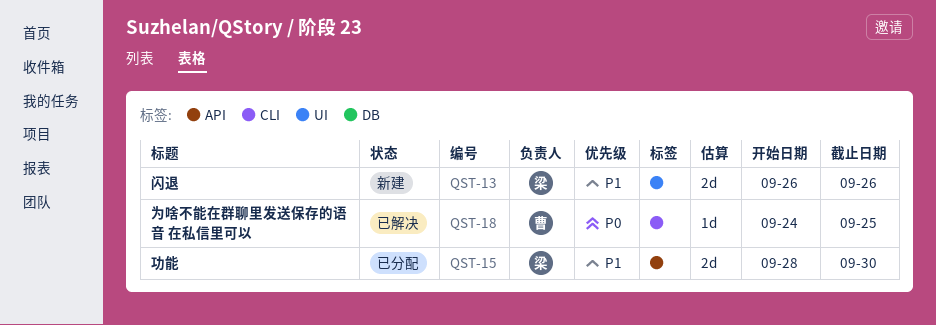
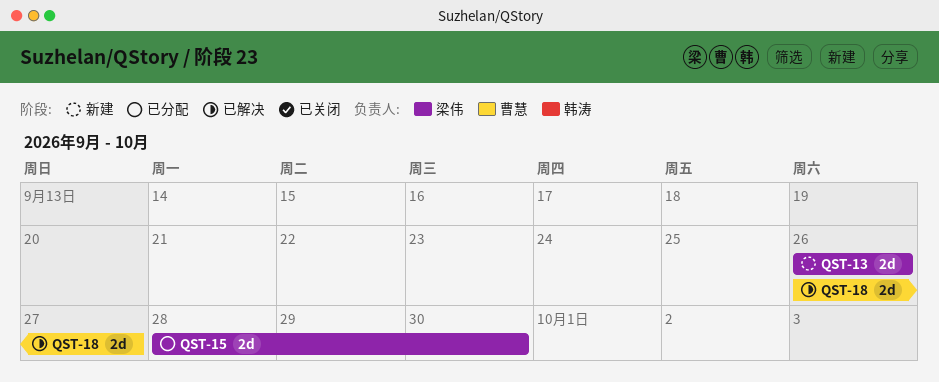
QST-18, estimate: 1d -> 2d
QST-18, start: Sep 24 -> Sep 26
QST-18, due: Sep 25 -> Sep 27

